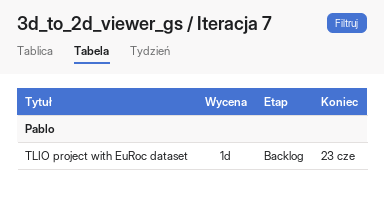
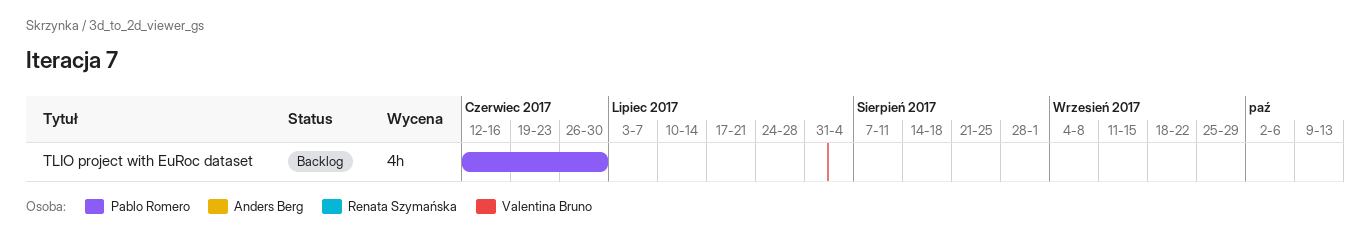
TLIO project with EuRoc dataset, estimate: 1d -> 4h
TLIO project with EuRoc dataset, due: Jun 23 -> Jun 30

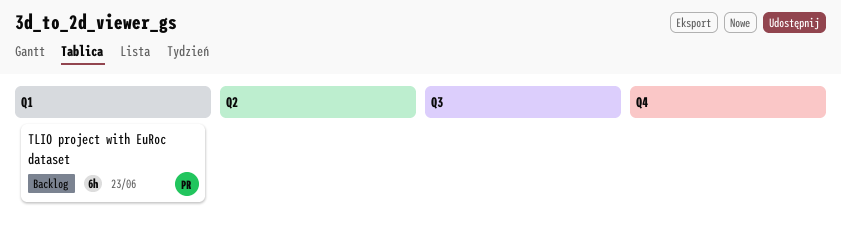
TLIO project with EuRoc dataset, estimate: 4h -> 6h
TLIO project with EuRoc dataset, due: Jun 30 -> Jun 23

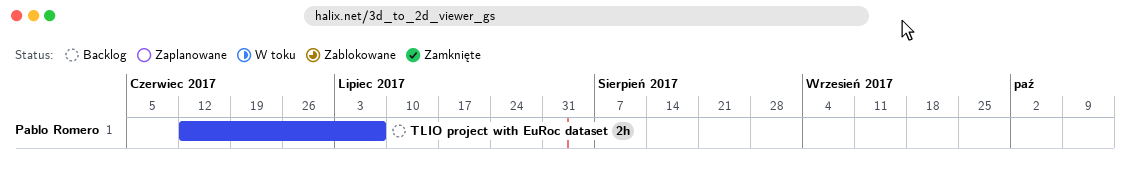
TLIO project with EuRoc dataset, estimate: 6h -> 2h
TLIO project with EuRoc dataset, due: Jun 23 -> Jul 7

